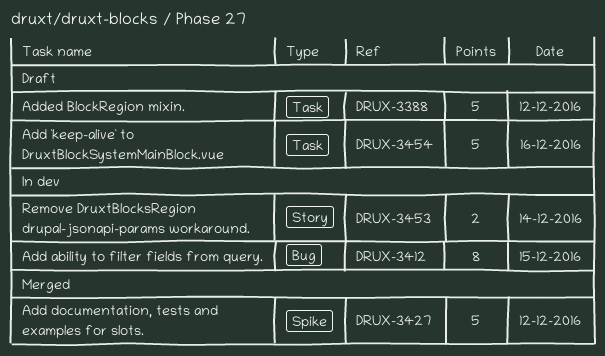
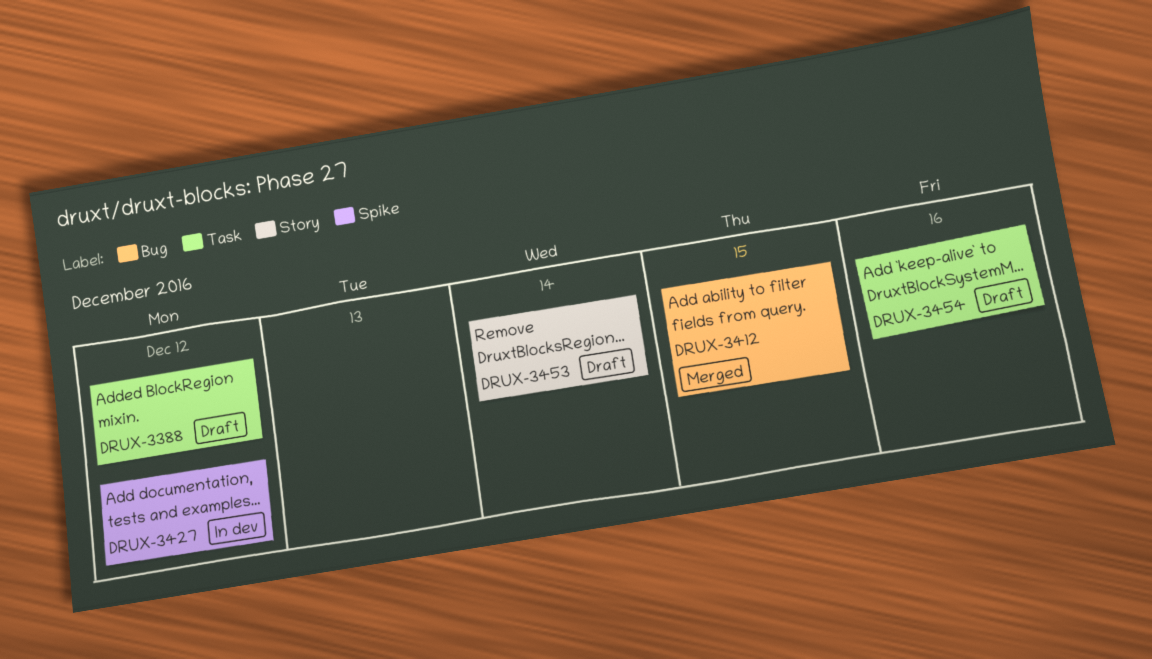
DRUX-3412, status: In dev -> Merged
DRUX-3427, status: Merged -> In dev
DRUX-3453, status: In dev -> Draft

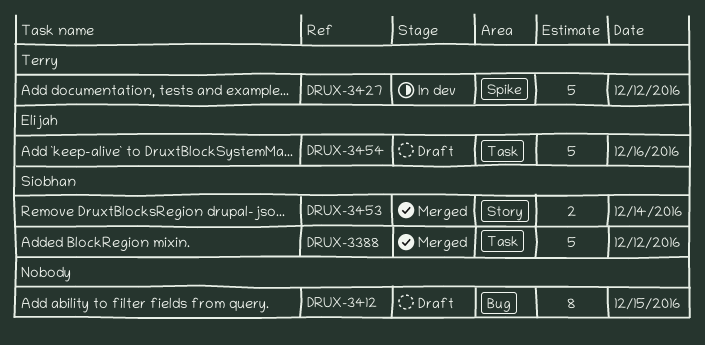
DRUX-3388, status: Draft -> Merged
DRUX-3412, status: Merged -> Draft
DRUX-3453, status: Draft -> Merged

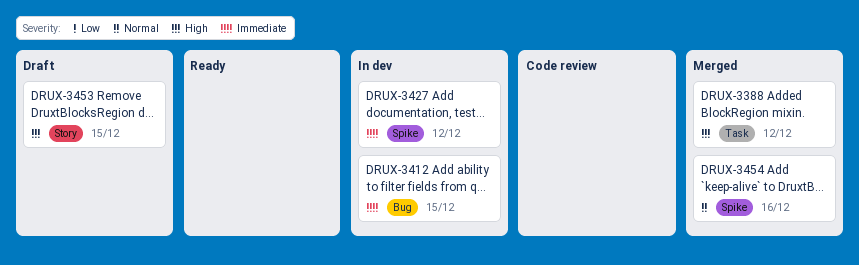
DRUX-3412, status: Draft -> In dev
DRUX-3453, status: Merged -> Draft
DRUX-3453, day: Dec 14 -> Dec 15
DRUX-3454, status: Draft -> Merged
DRUX-3454, label: Task -> Spike

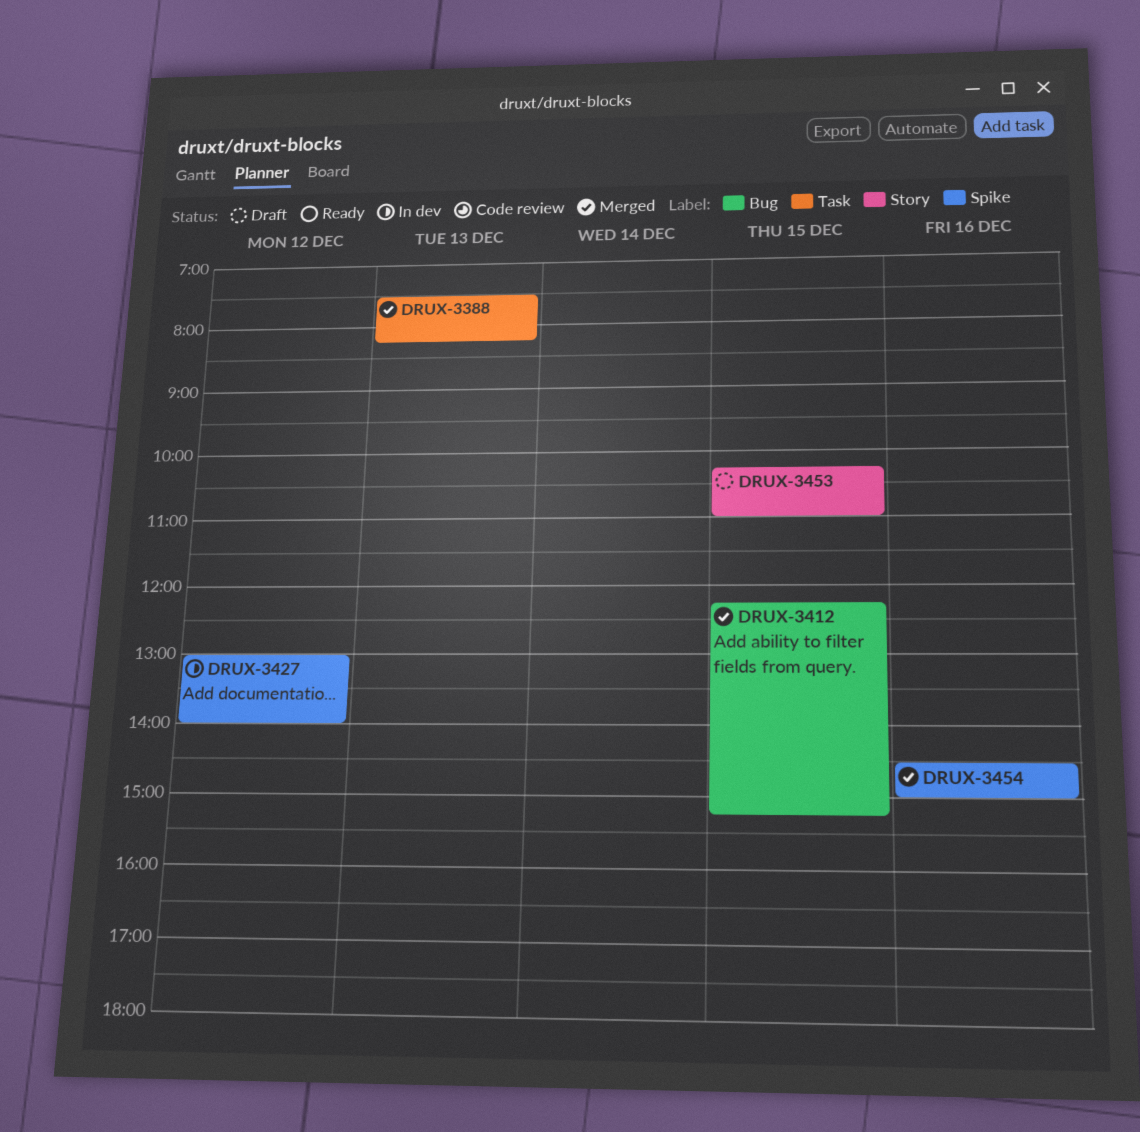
DRUX-3388, day: Dec 12 -> Dec 13
DRUX-3412, status: In dev -> Merged

